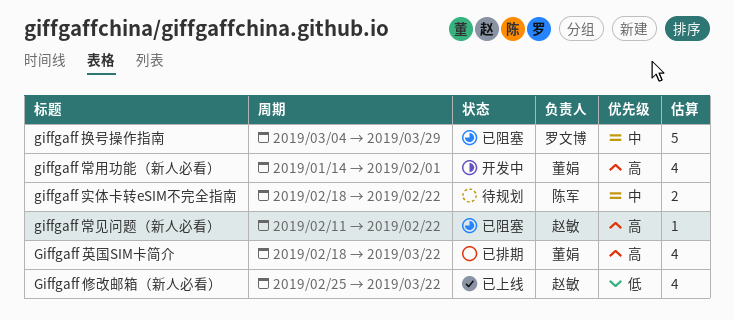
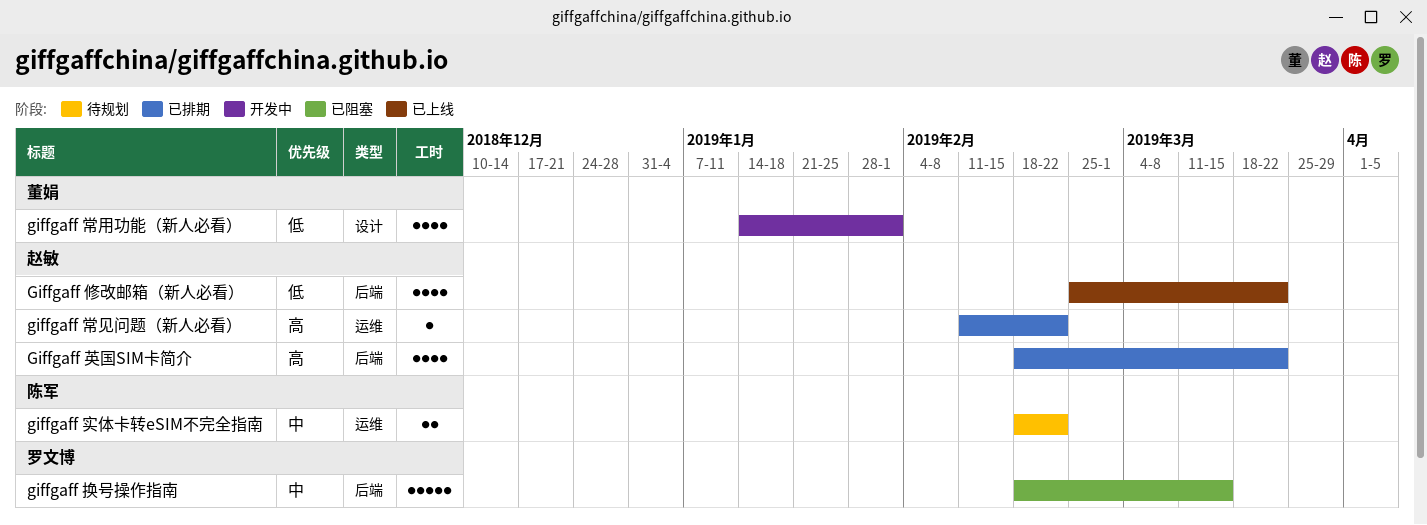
giffgaff 常用功能（新人必看）, priority: 高 -> 低
giffgaff 常见问题（新人必看）, status: 已阻塞 -> 已排期
giffgaff 换号操作指南, start: Mar 4 -> Feb 18
giffgaff 换号操作指南, due: Mar 29 -> Mar 15
Giffgaff 英国SIM卡简介, owner: 董娟 -> 赵敏

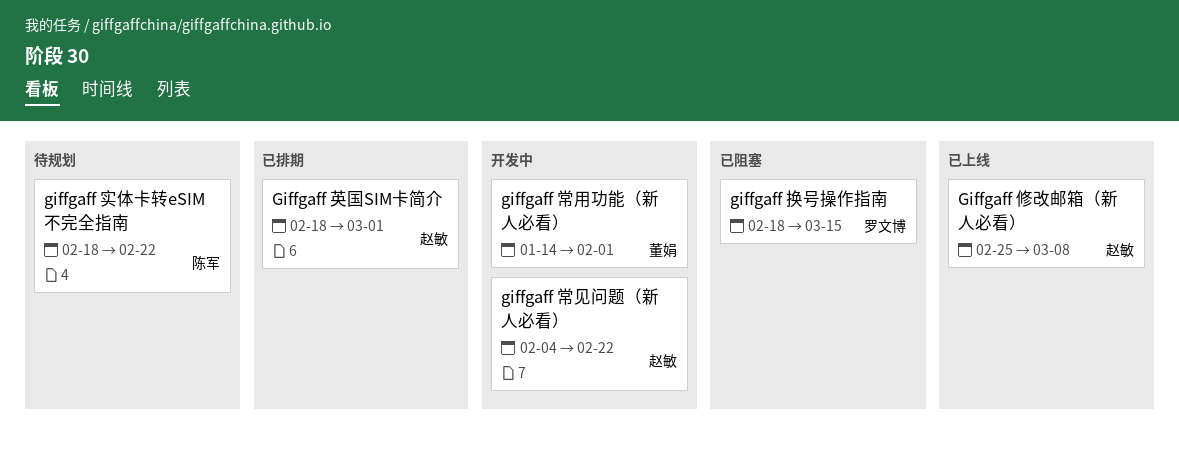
Giffgaff 修改邮箱（新人必看）, due: Mar 22 -> Mar 8
giffgaff 常见问题（新人必看）, status: 已排期 -> 开发中
giffgaff 常见问题（新人必看）, start: Feb 11 -> Feb 4
Giffgaff 英国SIM卡简介, due: Mar 22 -> Mar 1

